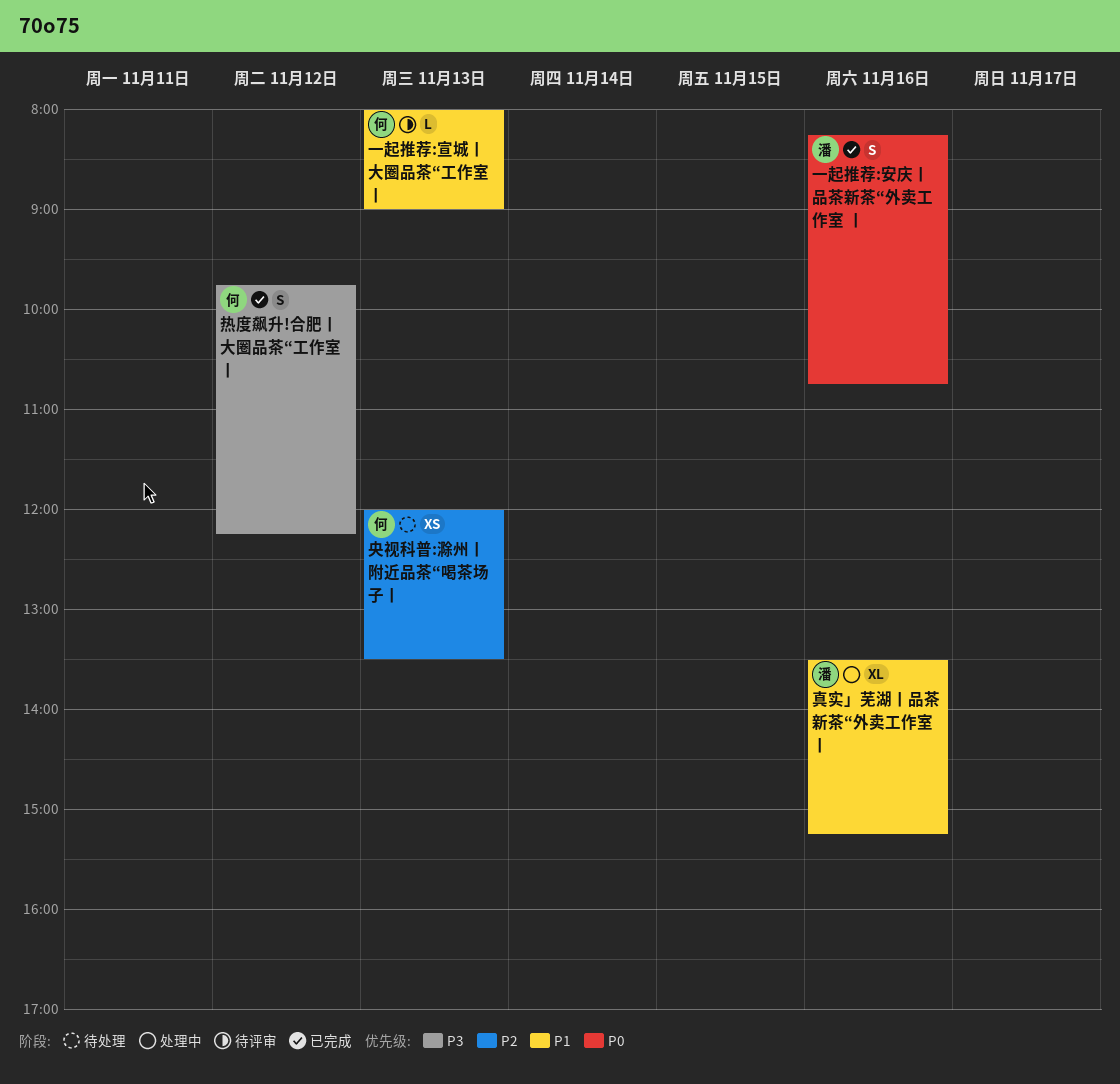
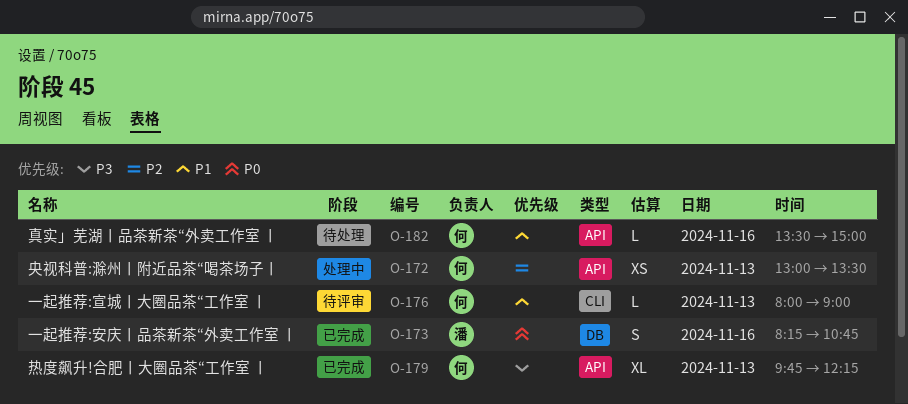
央视科普:滁州丨附近品茶“喝茶场子丨, status: 待处理 -> 处理中
央视科普:滁州丨附近品茶“喝茶场子丨, begins: 12:00 -> 13:00
热度飙升!合肥丨大圈品茶“工作室 丨, estimate: S -> XL
热度飙升!合肥丨大圈品茶“工作室 丨, day: Nov 12 -> Nov 13
真实」芜湖丨品茶新茶“外卖工作室 丨, status: 处理中 -> 待处理
真实」芜湖丨品茶新茶“外卖工作室 丨, owner: 潘 -> 何
真实」芜湖丨品茶新茶“外卖工作室 丨, estimate: XL -> L
真实」芜湖丨品茶新茶“外卖工作室 丨, ends: 15:15 -> 15:00

